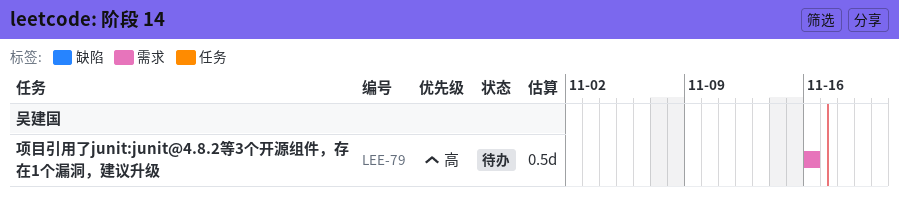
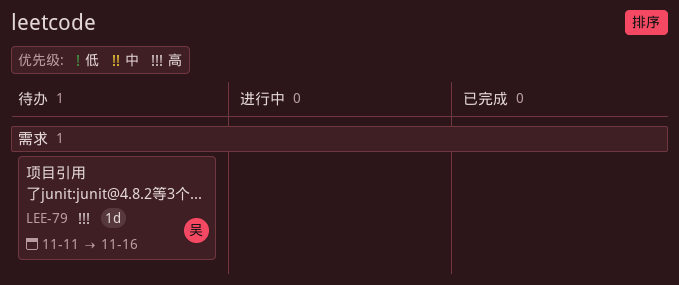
LEE-79, estimate: 0.5d -> 1d
LEE-79, start: Nov 16 -> Nov 11

